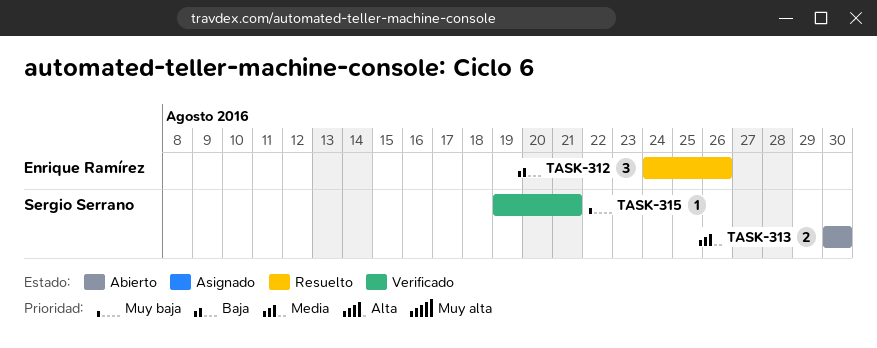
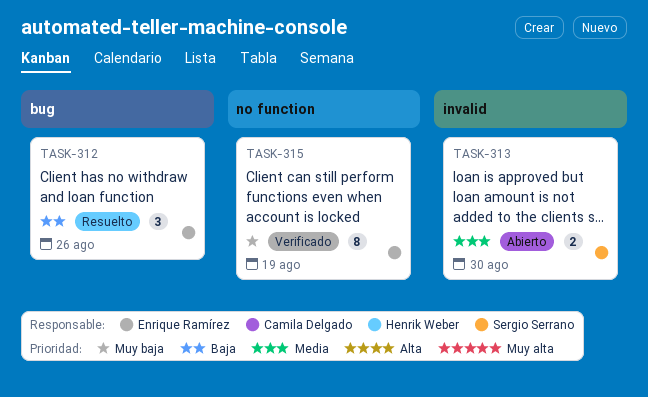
TASK-315, owner: Sergio Serrano -> Enrique Ramírez
TASK-315, estimate: 1 -> 8
TASK-315, due: Aug 21 -> Aug 19

